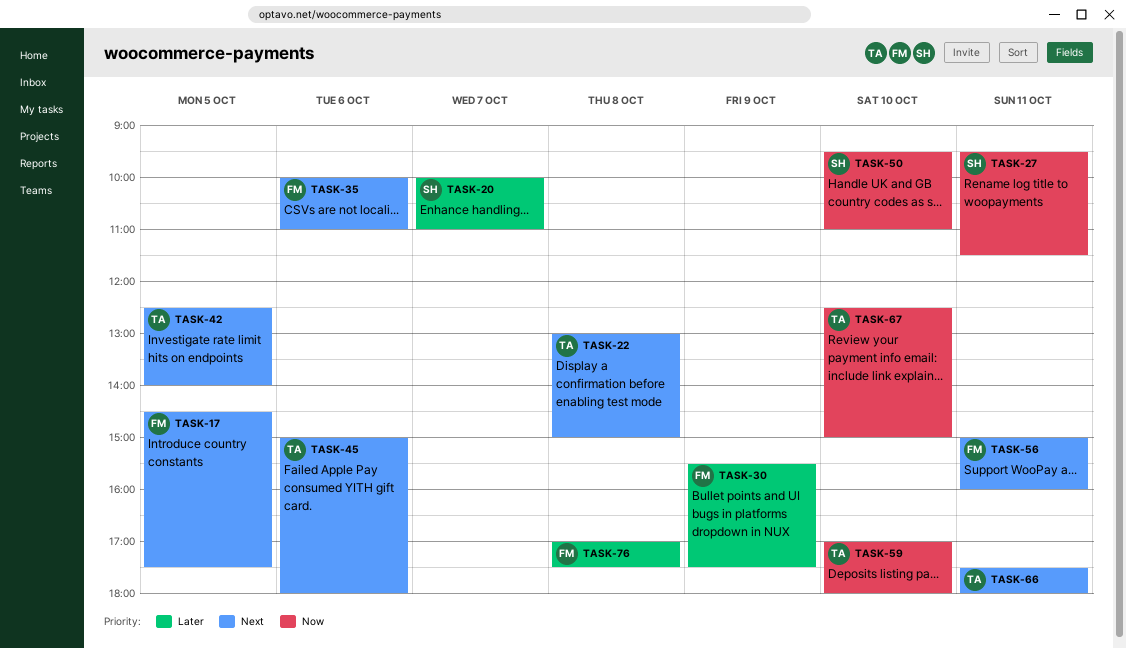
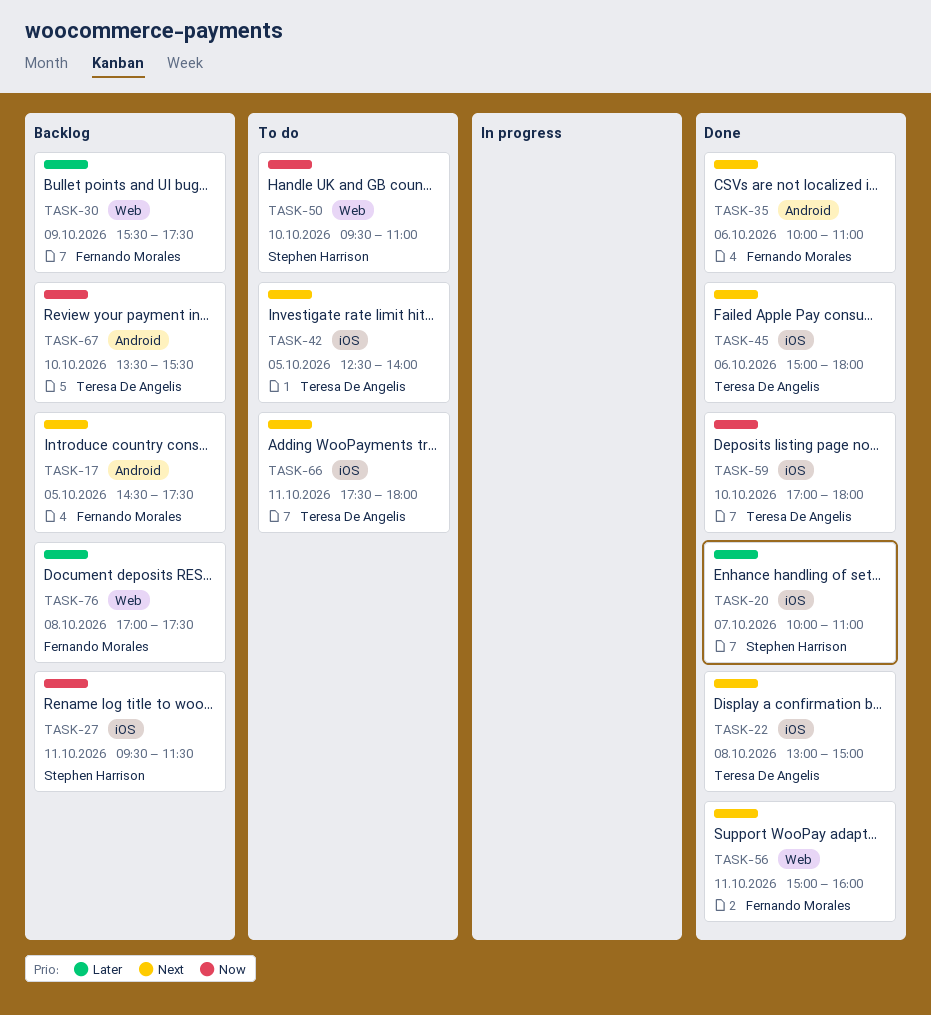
TASK-67, begins: 12:30 -> 13:30
TASK-67, ends: 15:00 -> 15:30

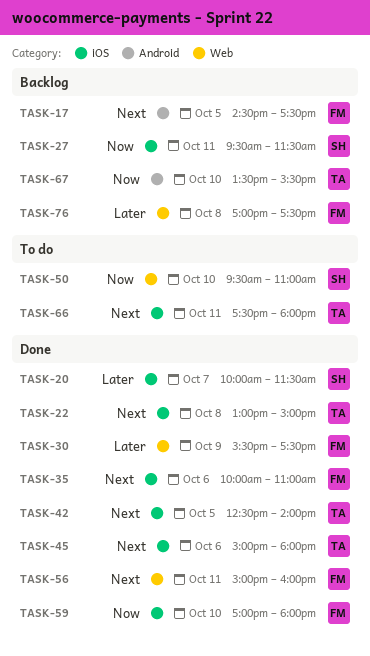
TASK-20, ends: 11:00 -> 11:30
TASK-30, status: Backlog -> Done
TASK-35, label: Android -> iOS
TASK-42, status: To do -> Done
TASK-59, owner: Teresa De Angelis -> Fernando Morales

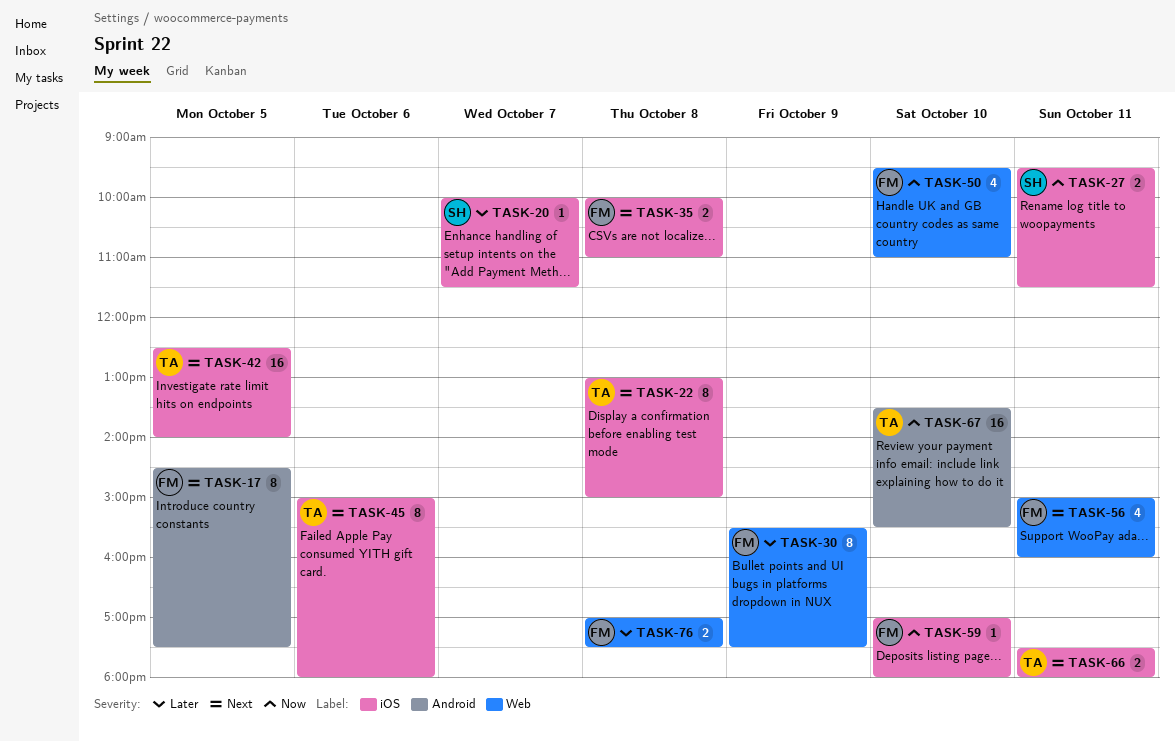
TASK-35, day: Oct 6 -> Oct 8
TASK-50, owner: SH -> FM

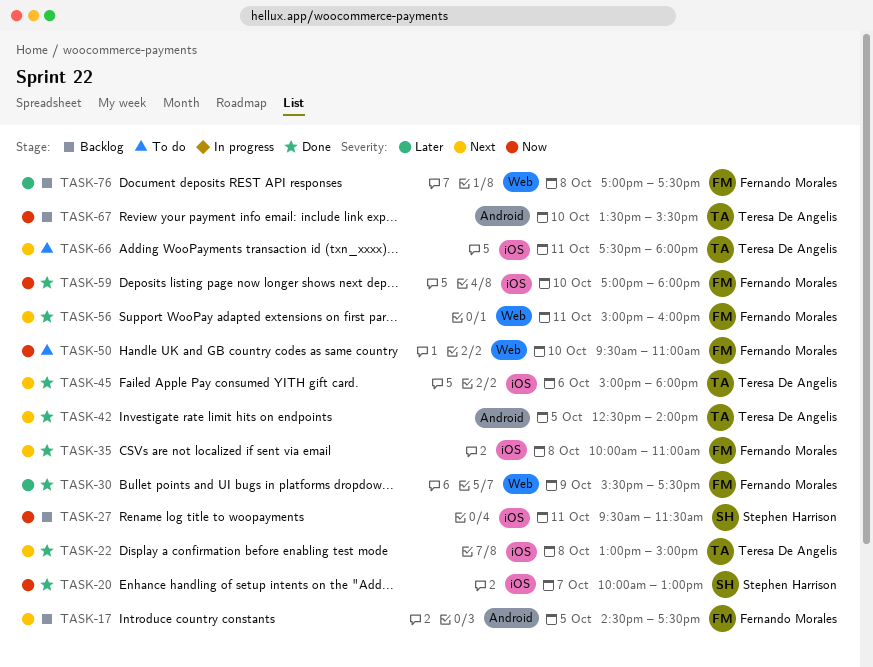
TASK-20, priority: Later -> Now
TASK-20, ends: 11:30 -> 13:00
TASK-42, label: iOS -> Android

